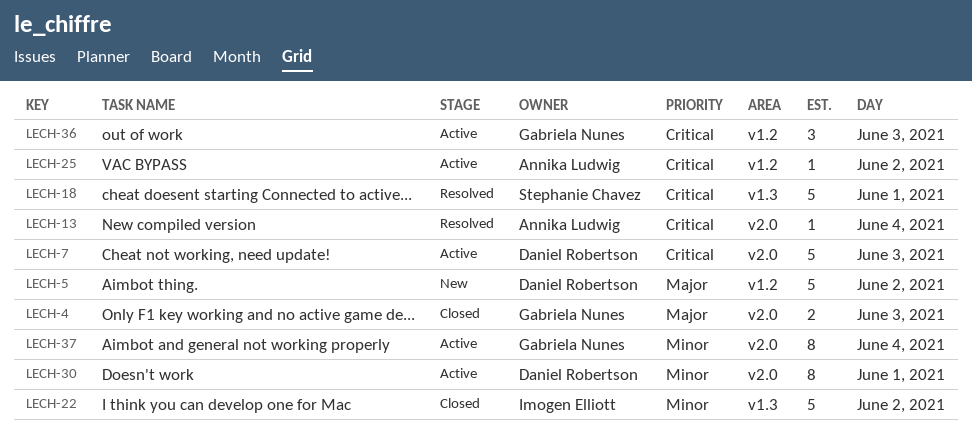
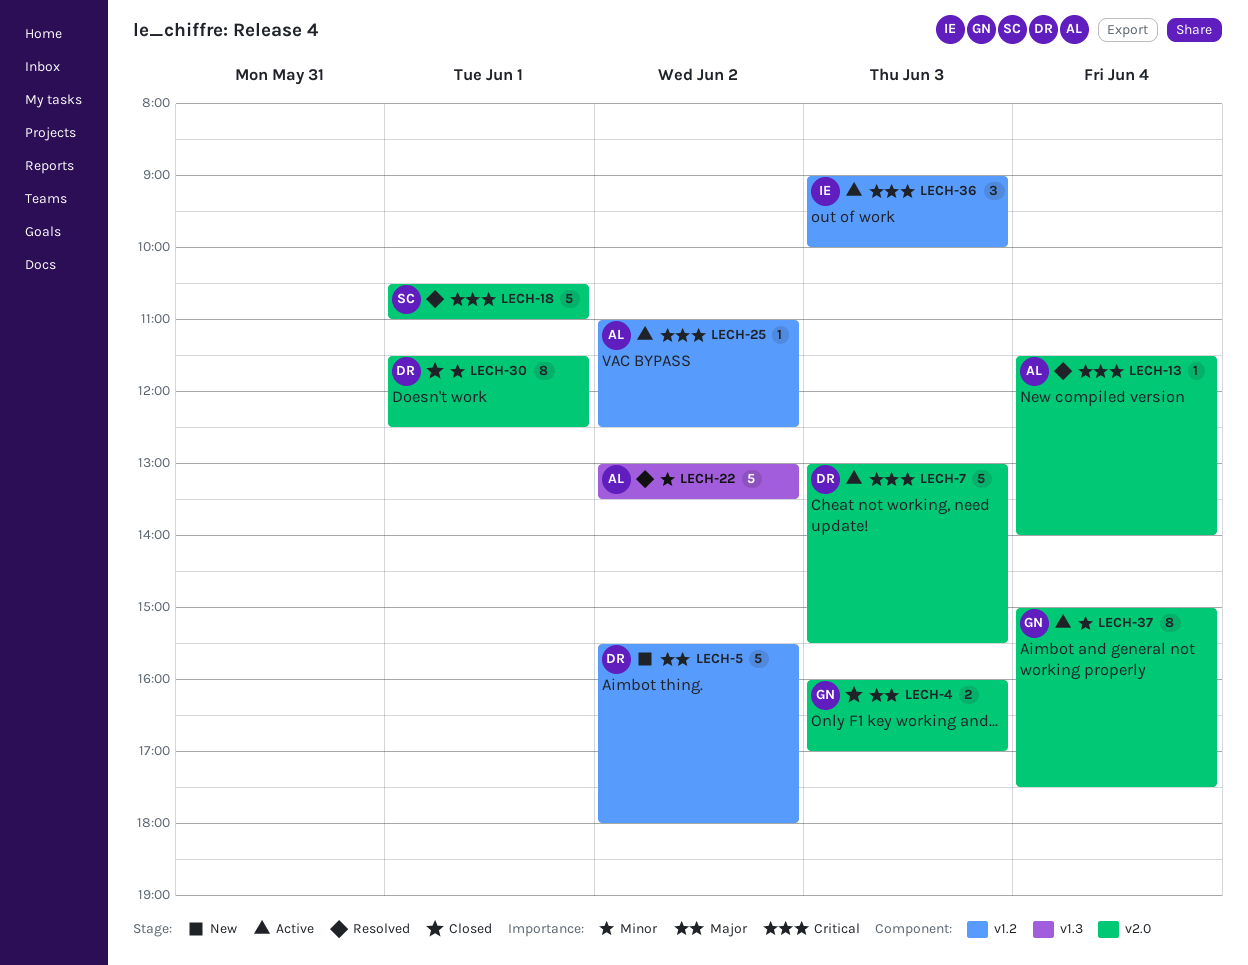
LECH-18, label: v1.3 -> v2.0
LECH-22, status: Closed -> Resolved
LECH-22, owner: Imogen Elliott -> Annika Ludwig
LECH-30, status: Active -> Closed
LECH-36, owner: Gabriela Nunes -> Imogen Elliott

